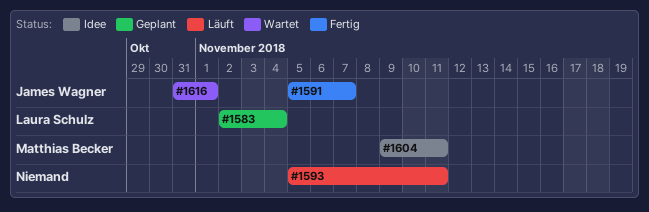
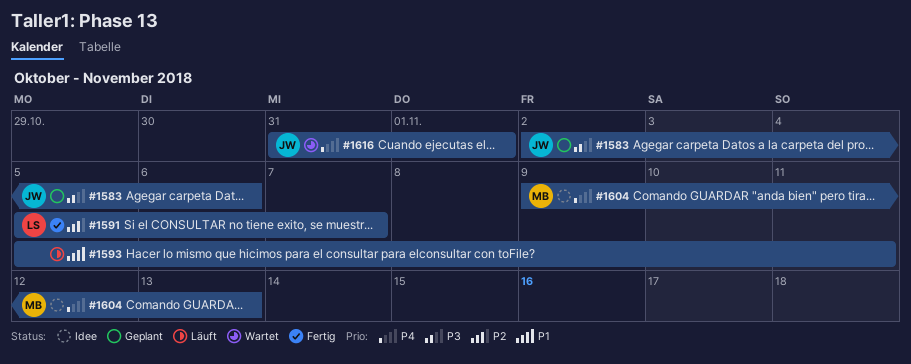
#1583, owner: Laura Schulz -> James Wagner
#1583, due: Nov 4 -> Nov 6
#1591, owner: James Wagner -> Laura Schulz
#1604, due: Nov 11 -> Nov 13

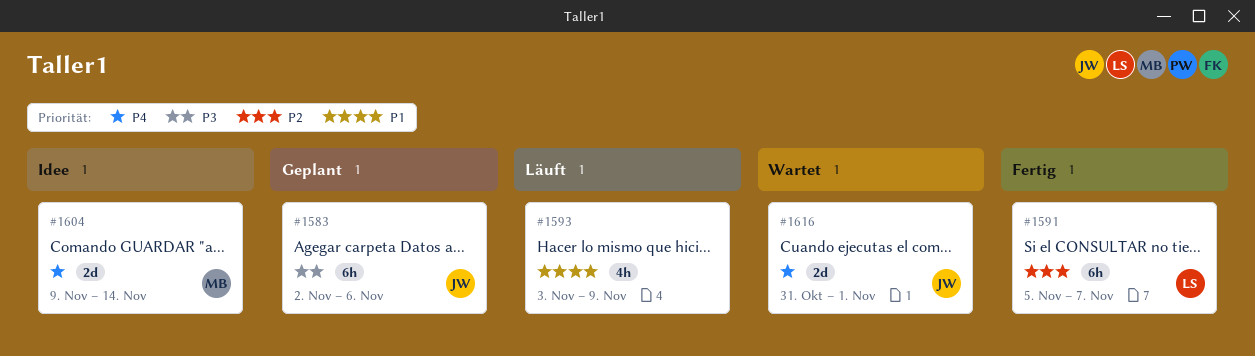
#1593, start: Nov 5 -> Nov 3
#1593, due: Nov 11 -> Nov 9
#1604, due: Nov 13 -> Nov 14

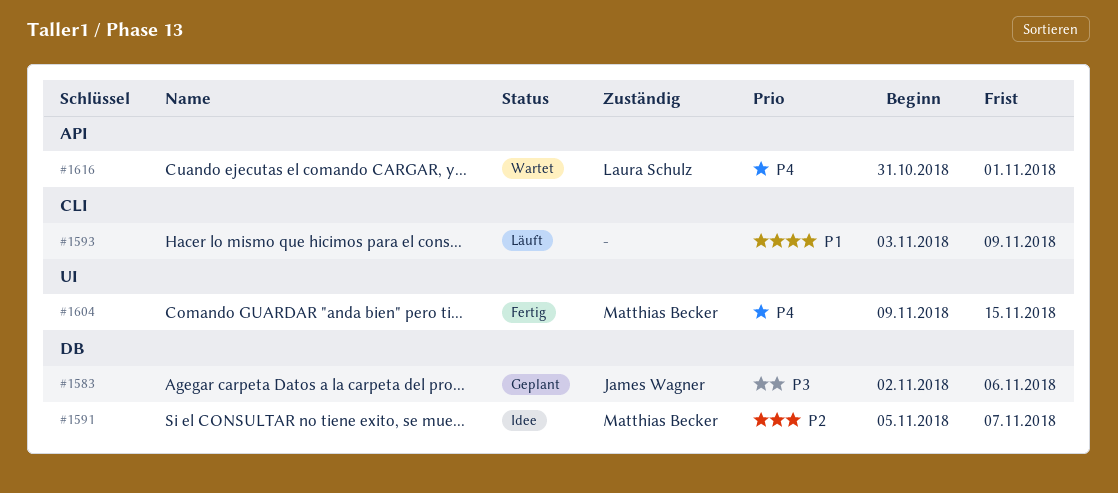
#1591, status: Fertig -> Idee
#1591, owner: Laura Schulz -> Matthias Becker
#1604, status: Idee -> Fertig
#1604, due: Nov 14 -> Nov 15
#1616, owner: James Wagner -> Laura Schulz

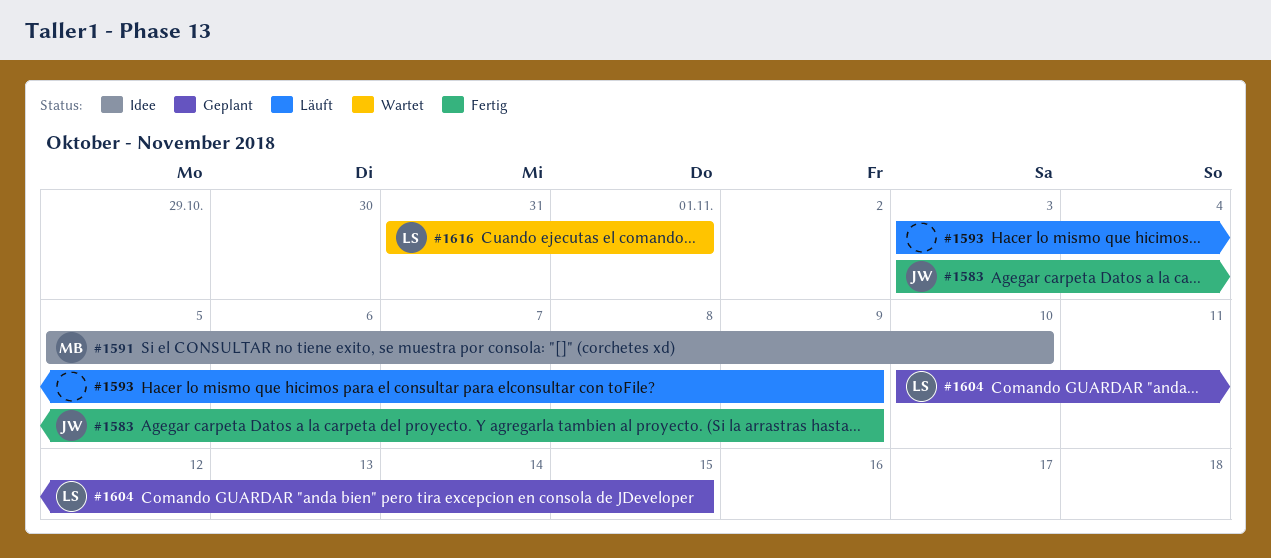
#1583, status: Geplant -> Fertig
#1583, start: Nov 2 -> Nov 3
#1583, due: Nov 6 -> Nov 9
#1591, due: Nov 7 -> Nov 10
#1604, status: Fertig -> Geplant
#1604, owner: Matthias Becker -> Laura Schulz
#1604, start: Nov 9 -> Nov 10

